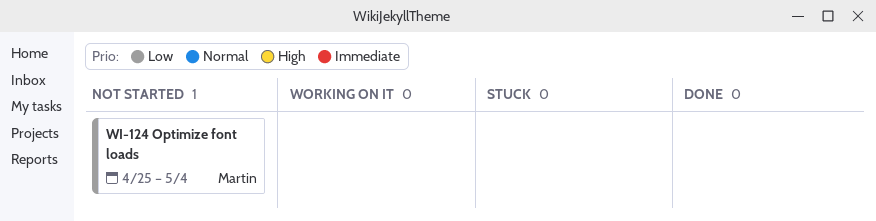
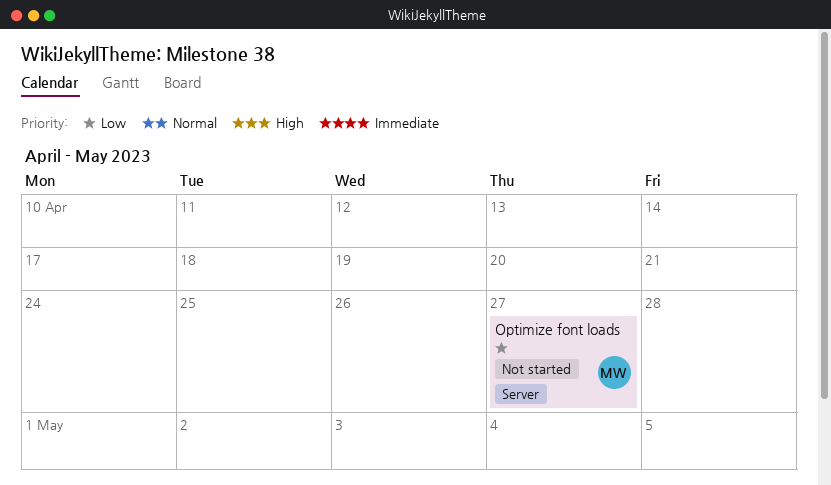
Optimize font loads, due: May 4 -> Apr 27

